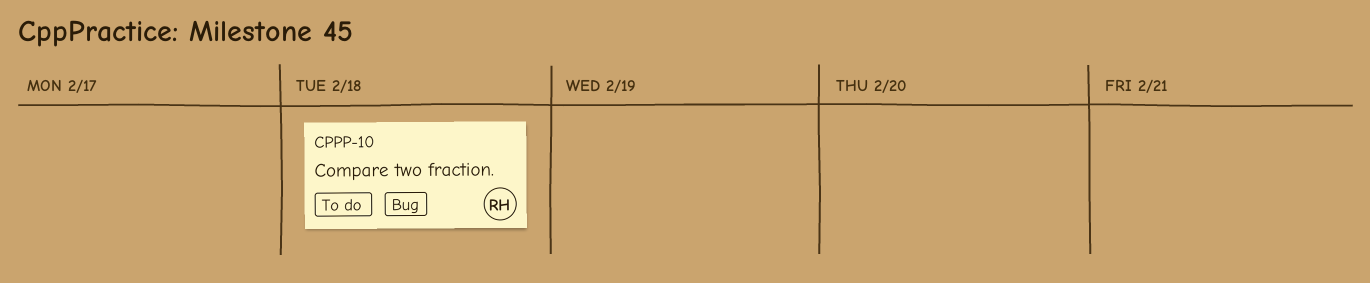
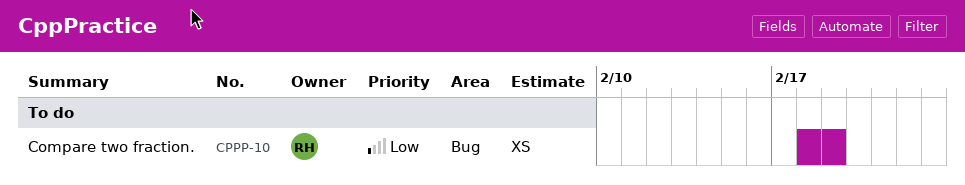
CPPP-10, due: Feb 18 -> Feb 19

